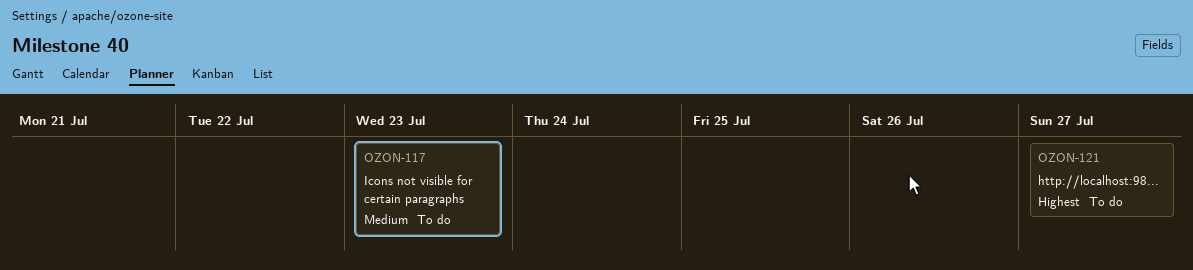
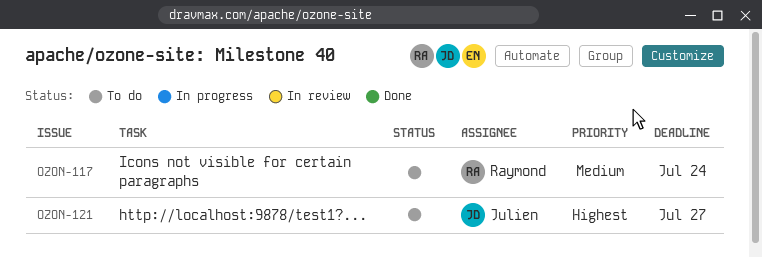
OZON-117, due: Jul 23 -> Jul 24

